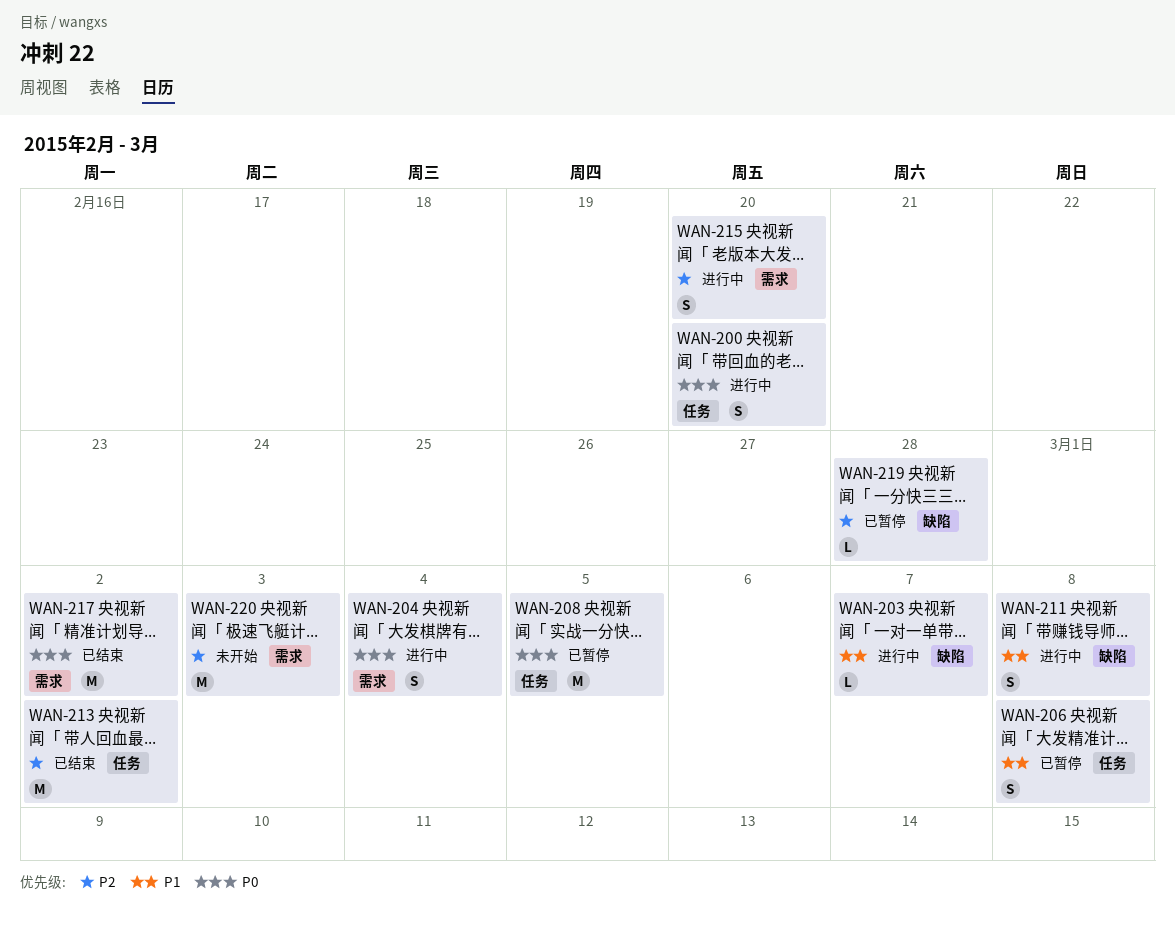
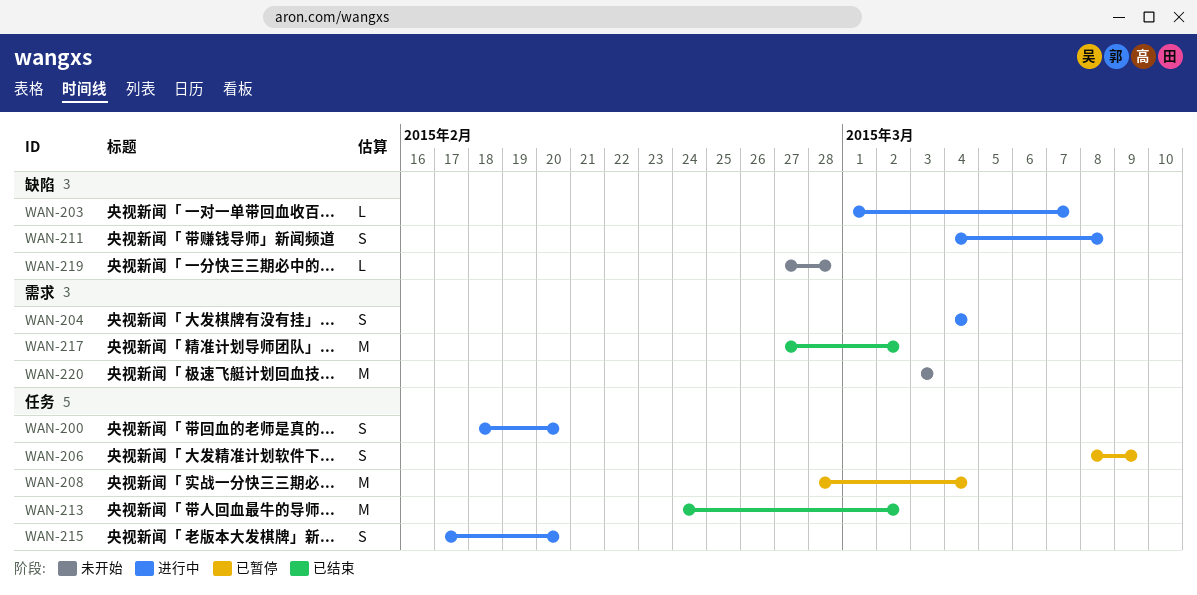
WAN-206, due: Mar 8 -> Mar 9
WAN-208, due: Mar 5 -> Mar 4
WAN-215, label: 需求 -> 任务
WAN-219, status: 已暂停 -> 未开始

